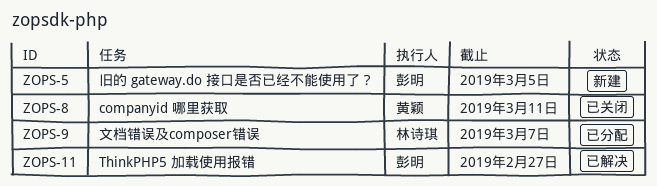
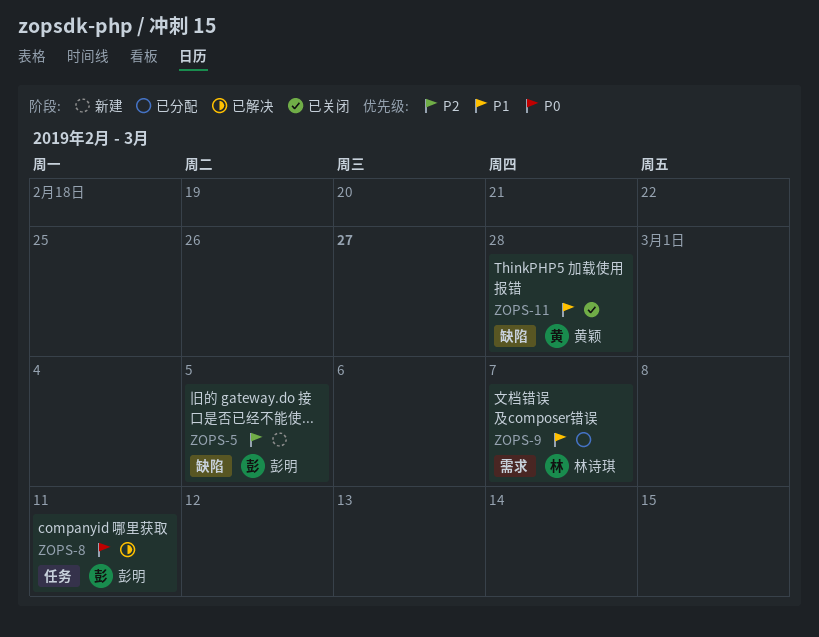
ZOPS-8, status: 已关闭 -> 已解决
ZOPS-8, owner: 黄颖 -> 彭明
ZOPS-11, status: 已解决 -> 已关闭
ZOPS-11, owner: 彭明 -> 黄颖
ZOPS-11, due: Feb 27 -> Feb 28

